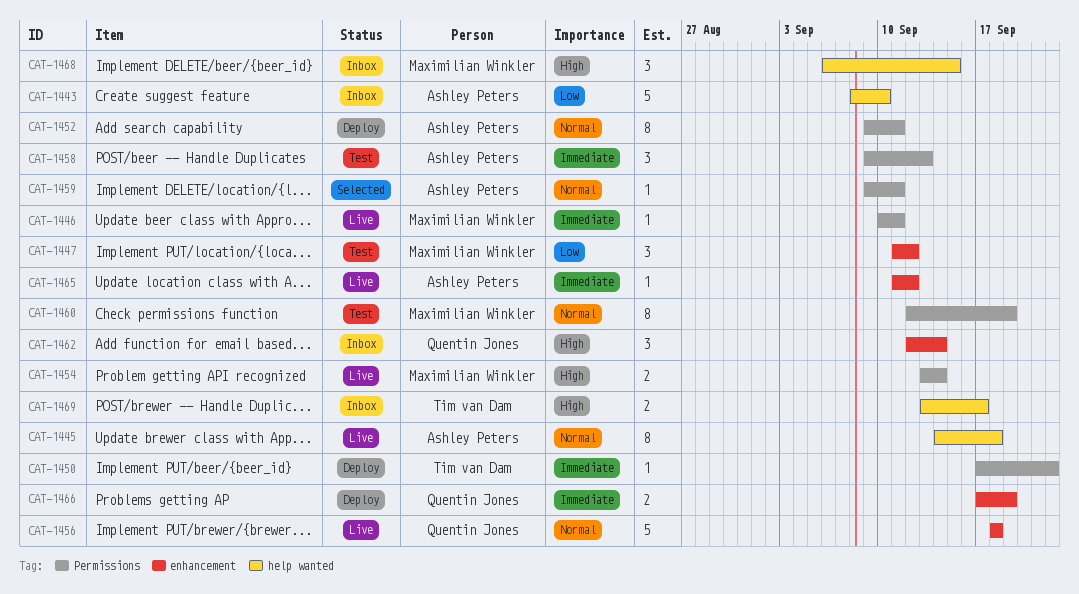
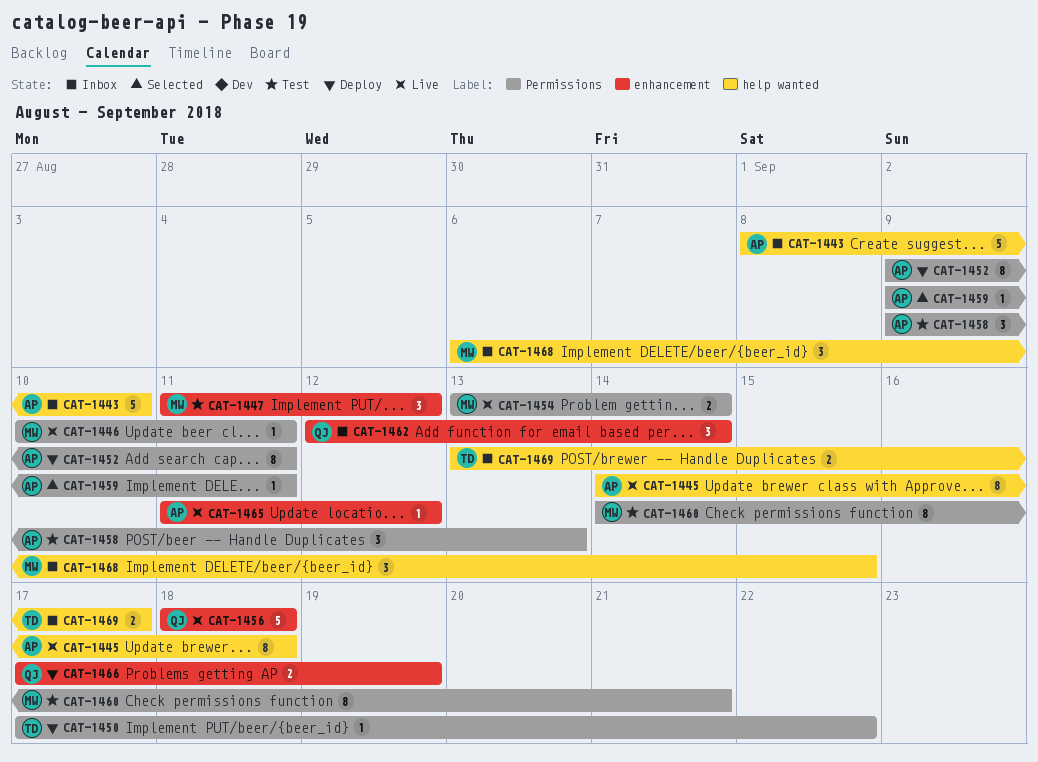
CAT-1460, start: Sep 12 -> Sep 14
CAT-1460, due: Sep 19 -> Sep 21

